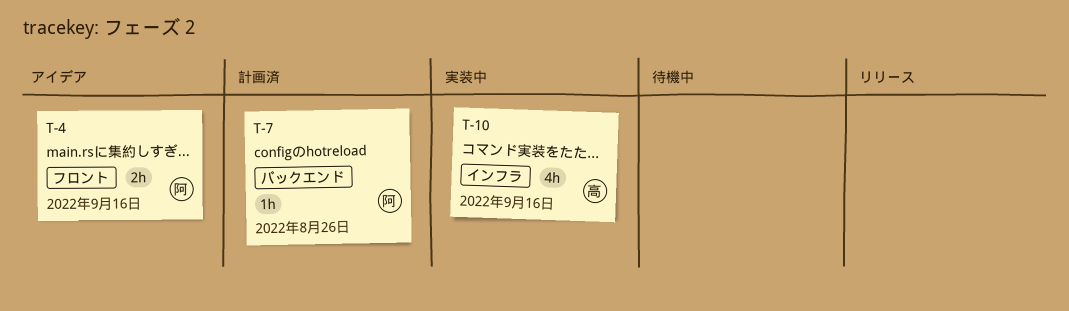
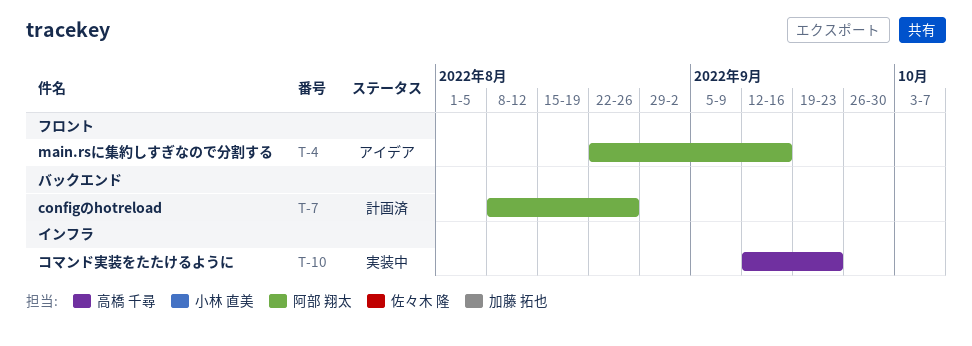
T-10, due: Sep 16 -> Sep 23

